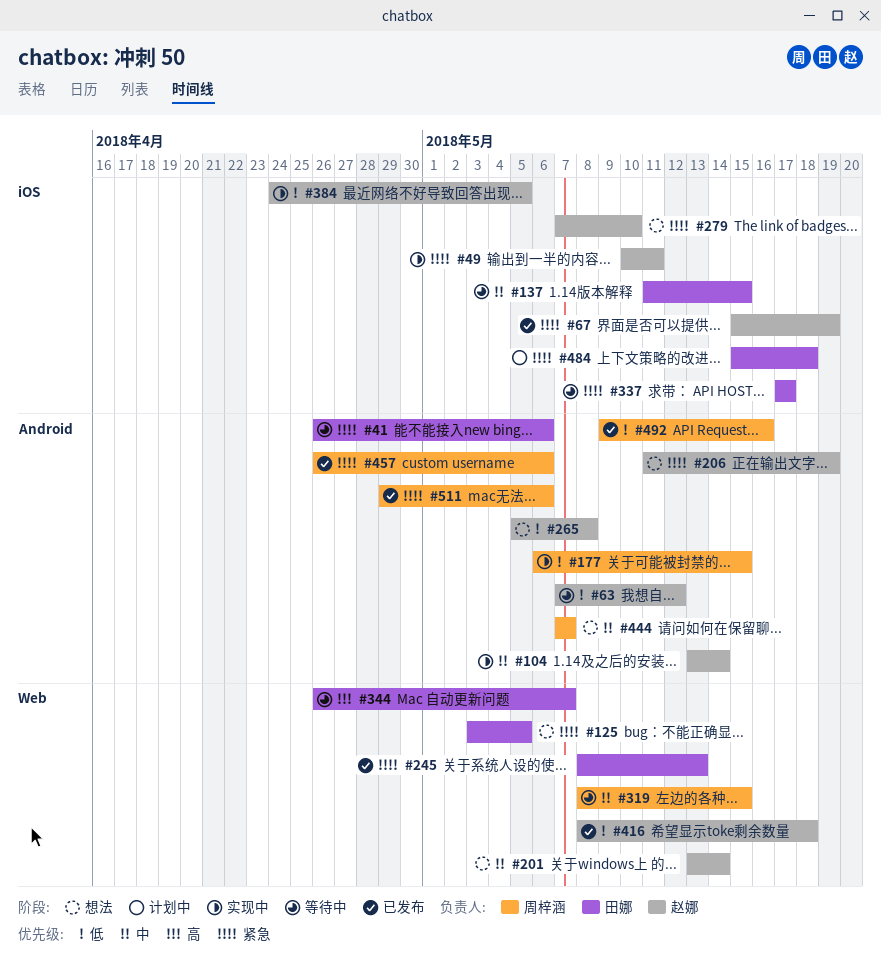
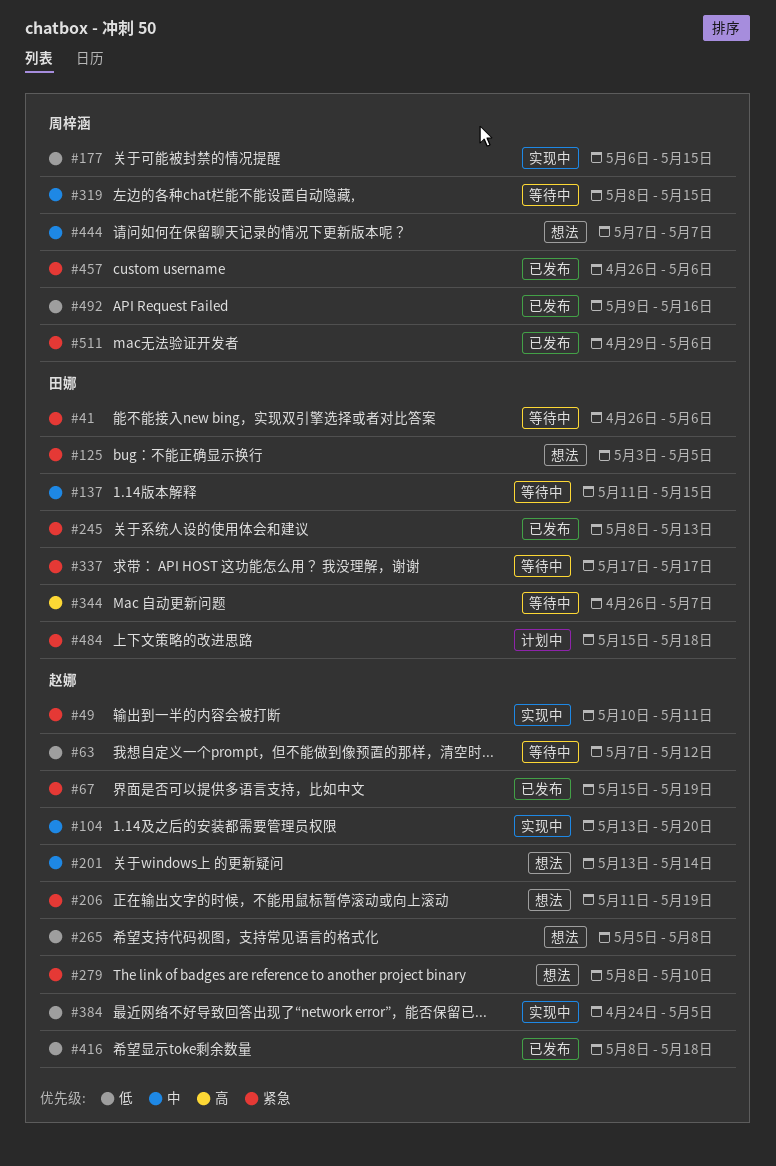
#104, due: May 14 -> May 20
#279, start: May 7 -> May 8

